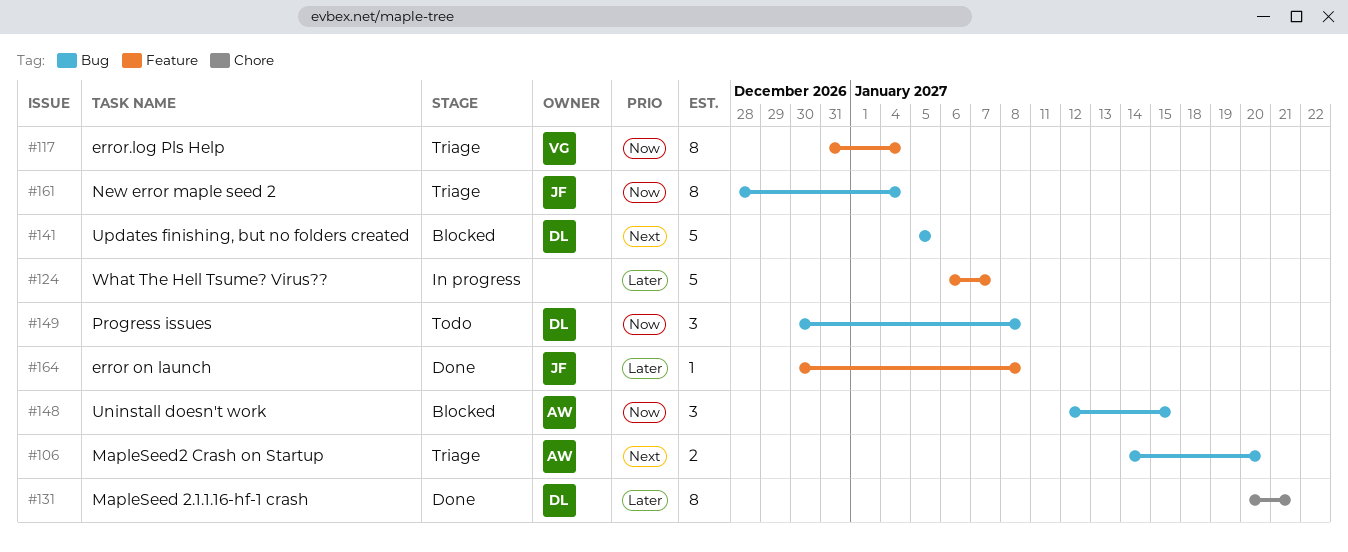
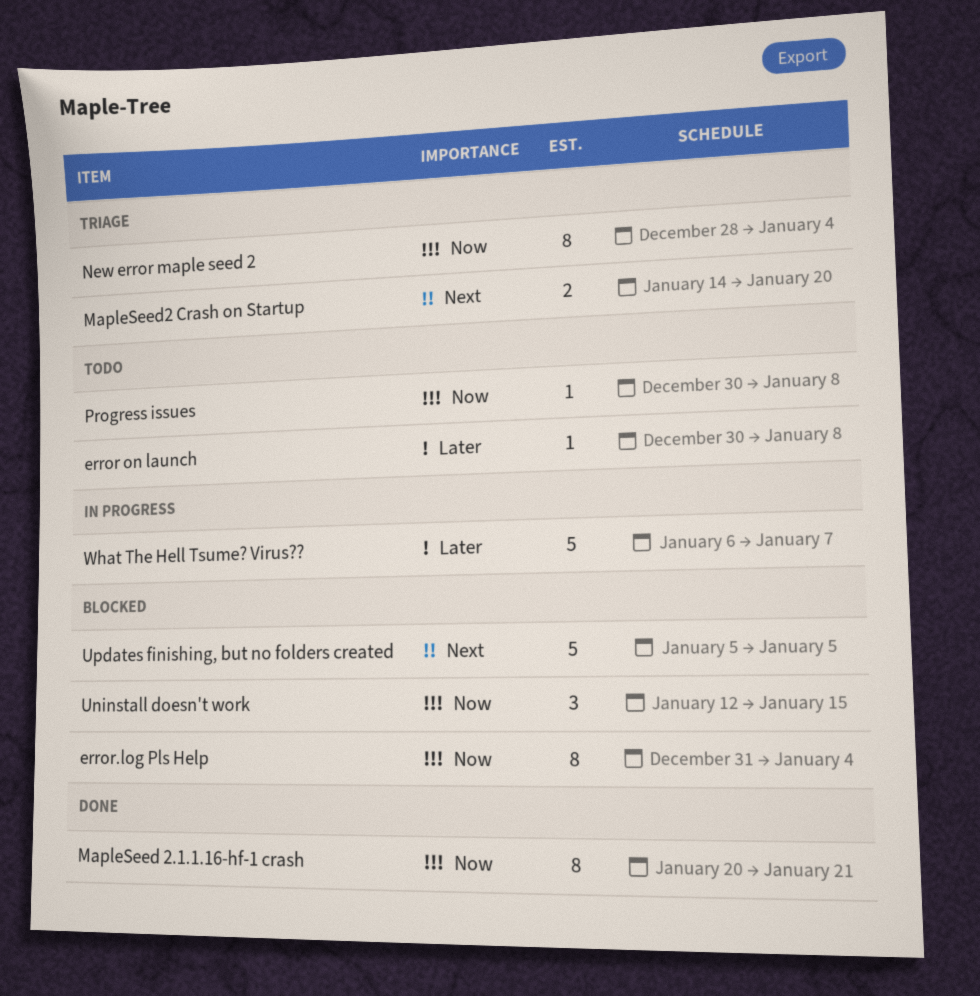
error on launch, status: Done -> Todo
error.log Pls Help, status: Triage -> Blocked
MapleSeed 2.1.1.16-hf-1 crash, priority: Later -> Now
Progress issues, estimate: 3 -> 1

